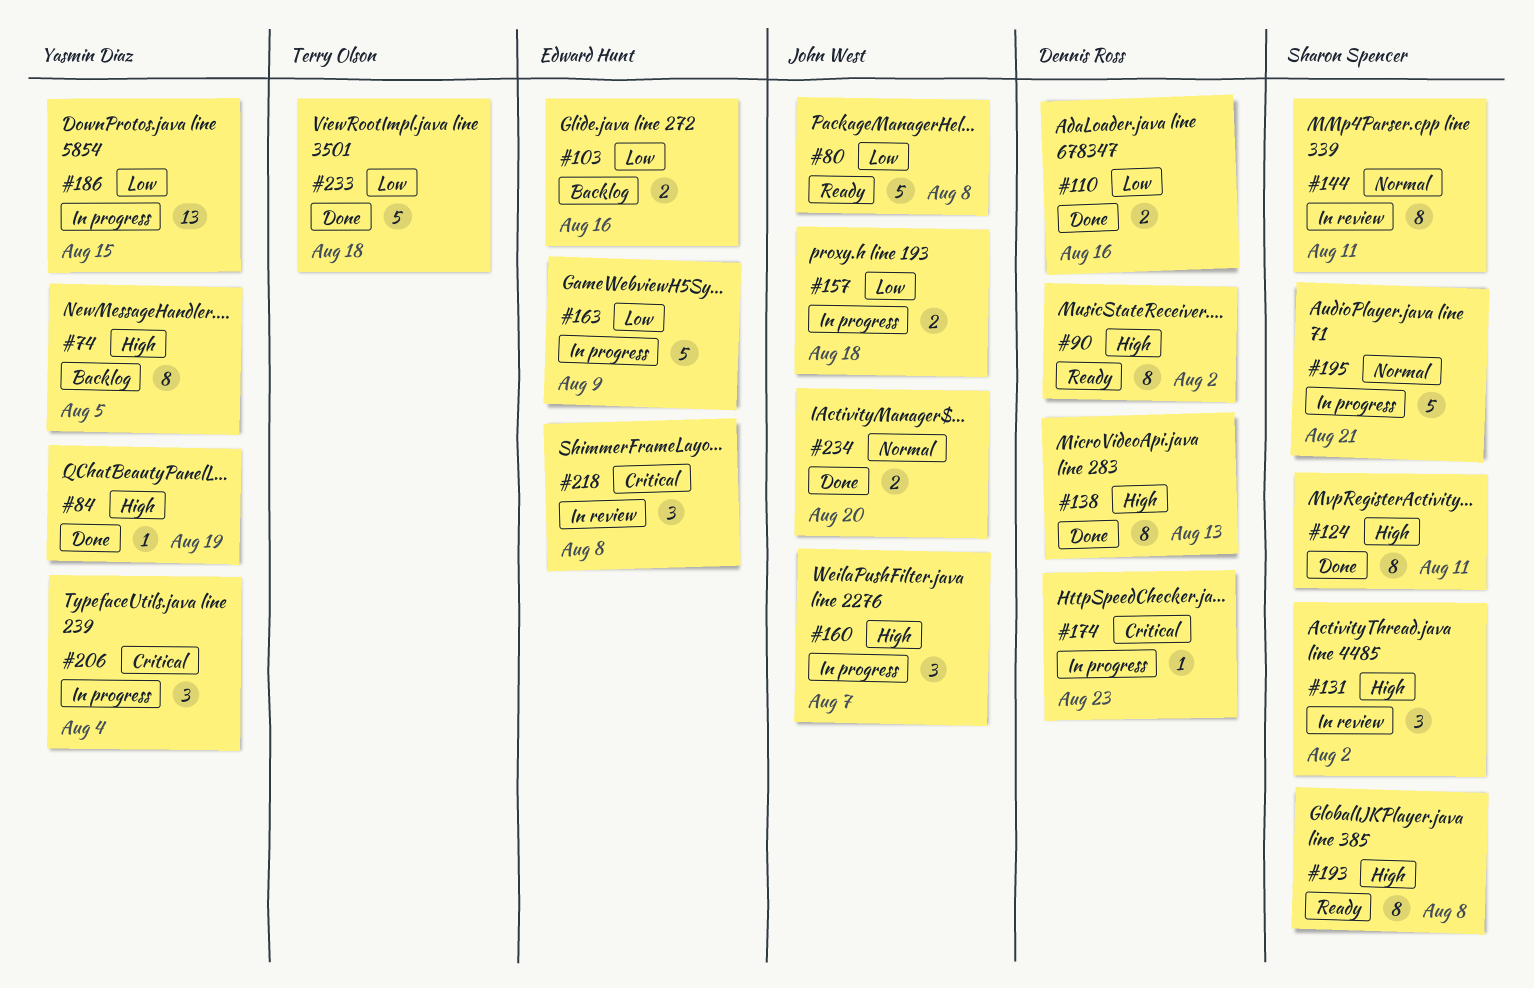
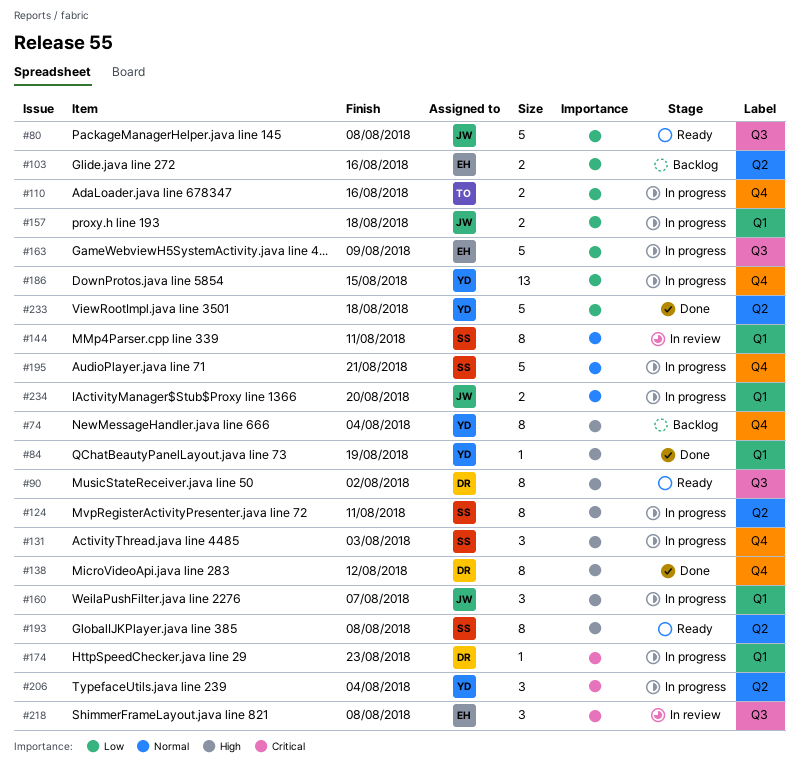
#74, due: Aug 5 -> Aug 4
#110, status: Done -> In progress
#110, owner: Dennis Ross -> Terry Olson
#124, status: Done -> In progress
#131, status: In review -> In progress
#131, due: Aug 2 -> Aug 3
#138, due: Aug 13 -> Aug 12
#233, owner: Terry Olson -> Yasmin Diaz
#234, status: Done -> In progress

